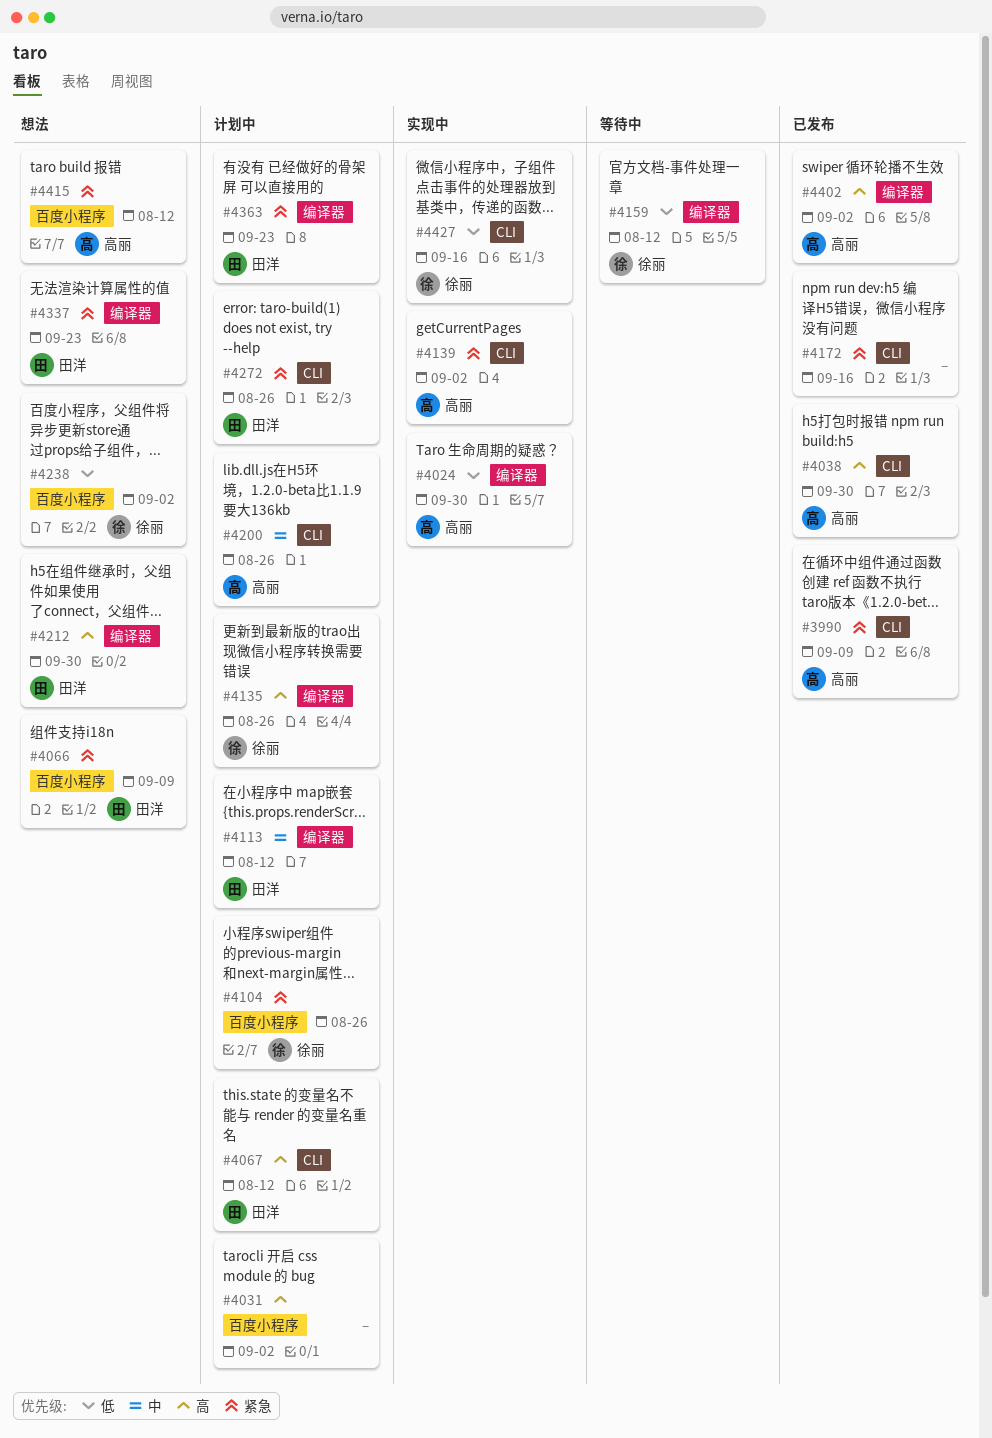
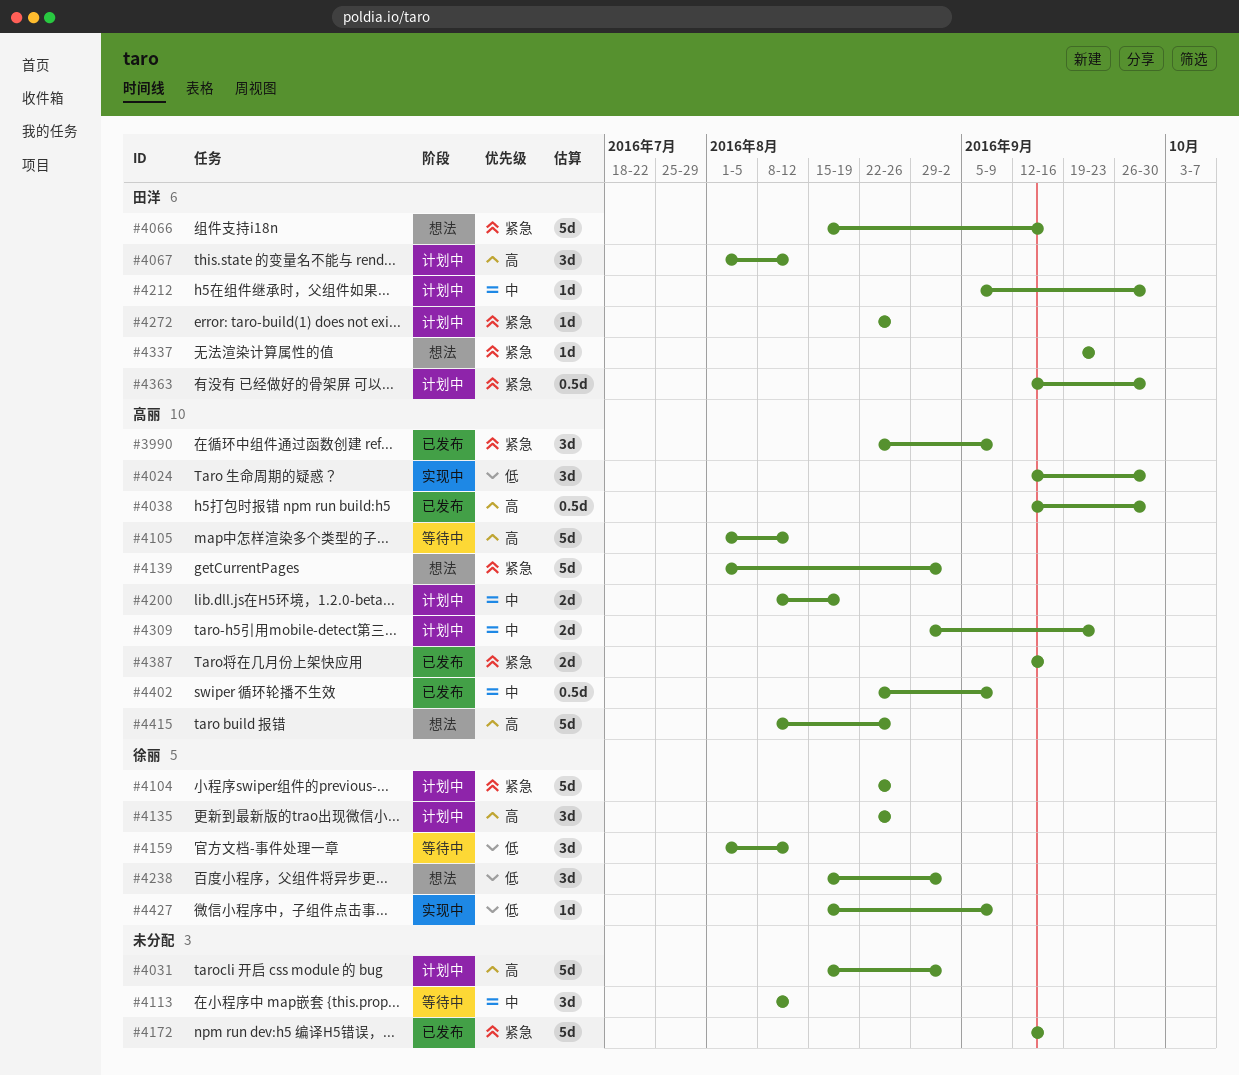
#4066, due: Sep 9 -> Sep 16
#4105: none -> present
#4113, status: 计划中 -> 等待中
#4113, owner: 田洋 -> none
#4139, status: 实现中 -> 想法
#4200, due: Aug 26 -> Aug 19
#4212, status: 想法 -> 计划中
#4212, priority: 高 -> 中
#4309: none -> present
#4363, due: Sep 23 -> Sep 30
#4387: none -> present
#4402, priority: 高 -> 中
#4402, due: Sep 2 -> Sep 9
#4415, priority: 紧急 -> 高
#4415, due: Aug 12 -> Aug 26
#4427, due: Sep 16 -> Sep 9

